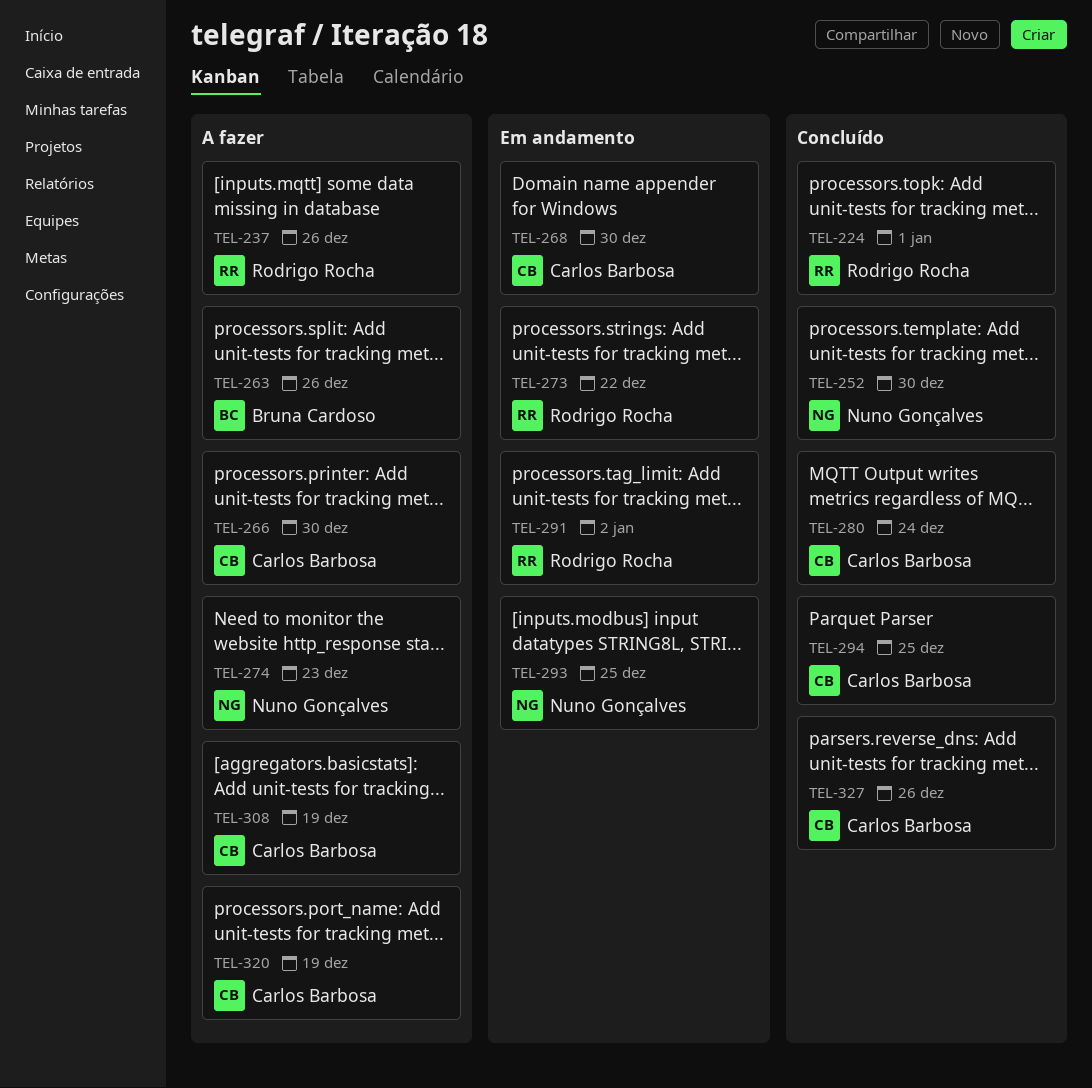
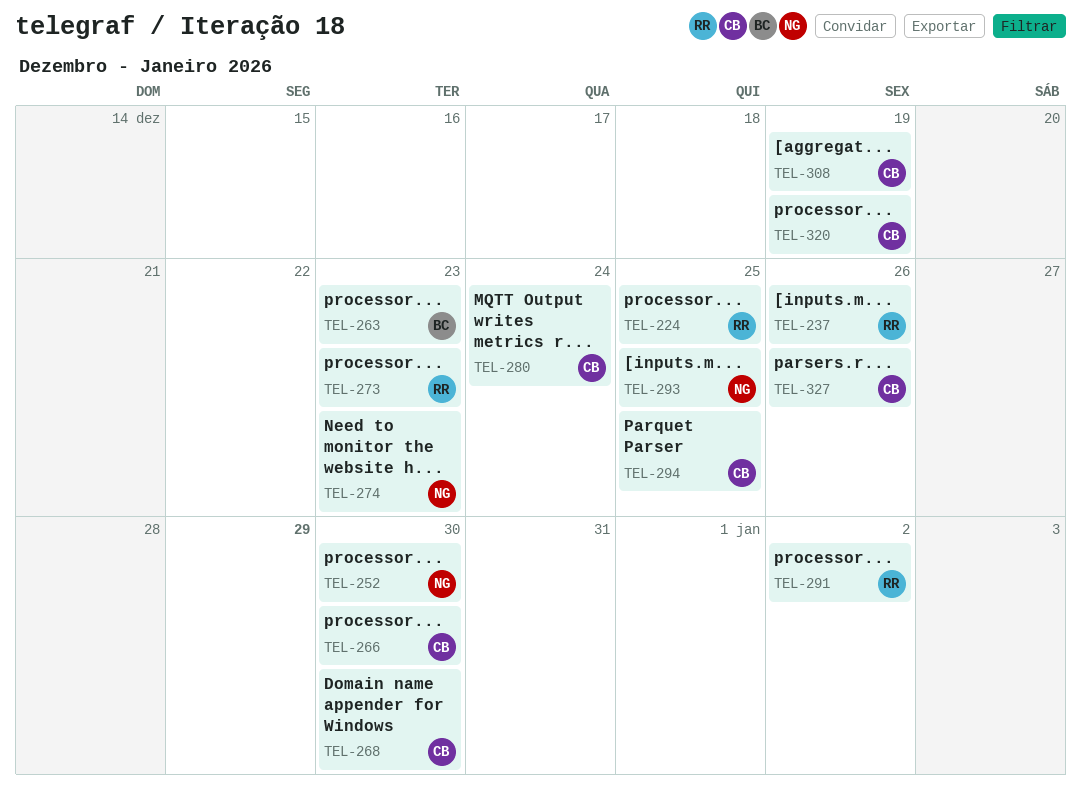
TEL-224, due: Jan 1 -> Dec 25
TEL-263, due: Dec 26 -> Dec 23
TEL-273, due: Dec 22 -> Dec 23

